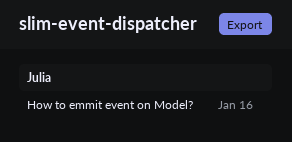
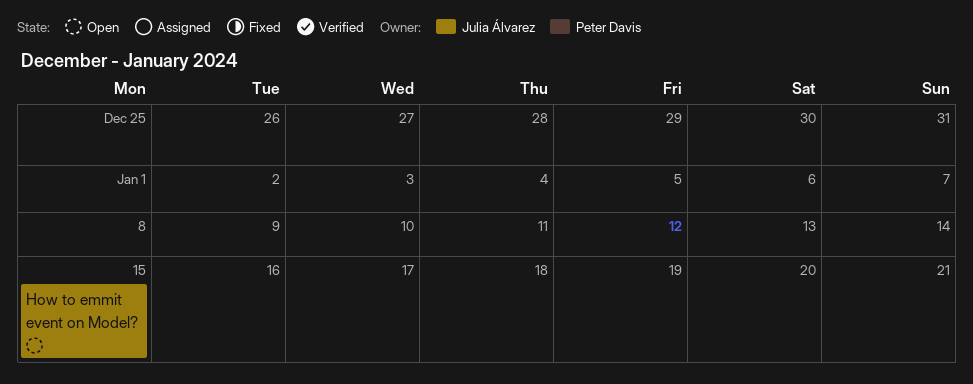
How to emmit event on Model?, due: Jan 16 -> Jan 15

